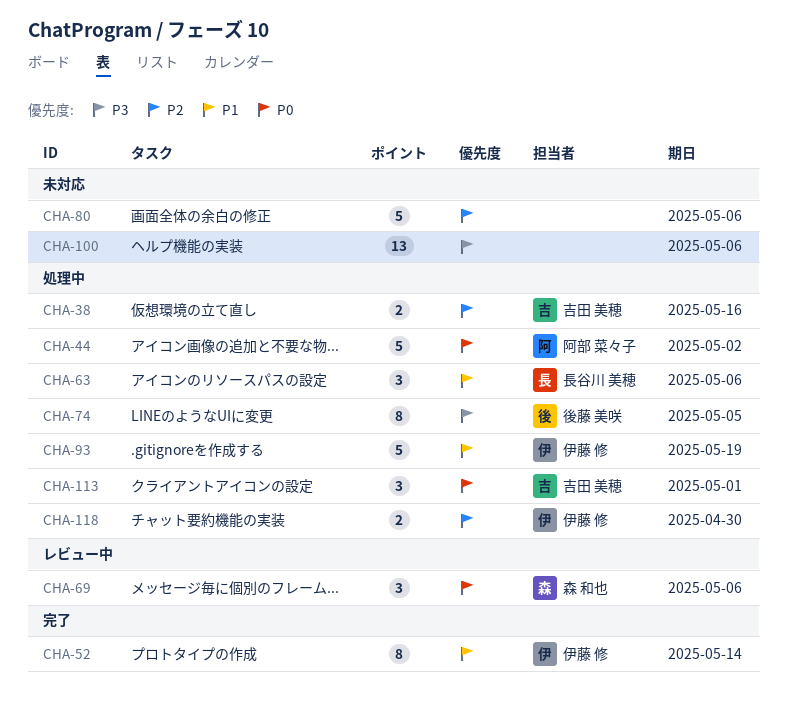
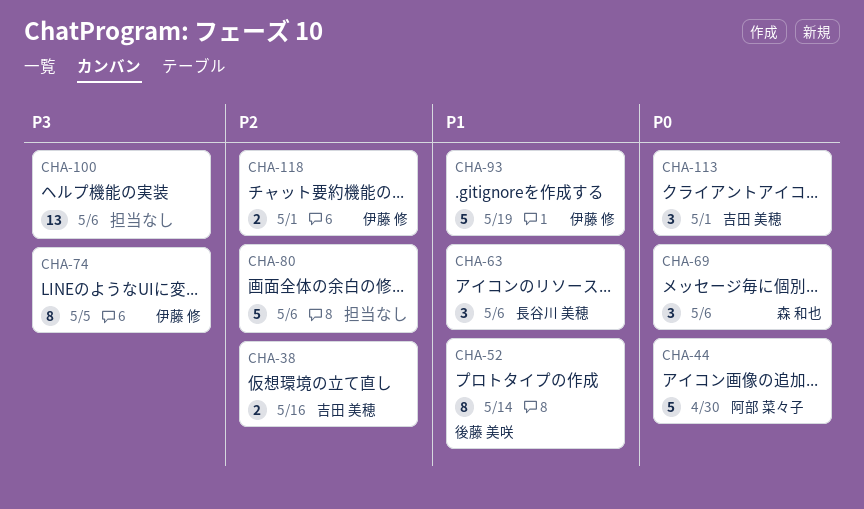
CHA-44, due: May 2 -> Apr 30
CHA-52, owner: 伊藤 修 -> 後藤 美咲
CHA-74, owner: 後藤 美咲 -> 伊藤 修
CHA-118, due: Apr 30 -> May 1

